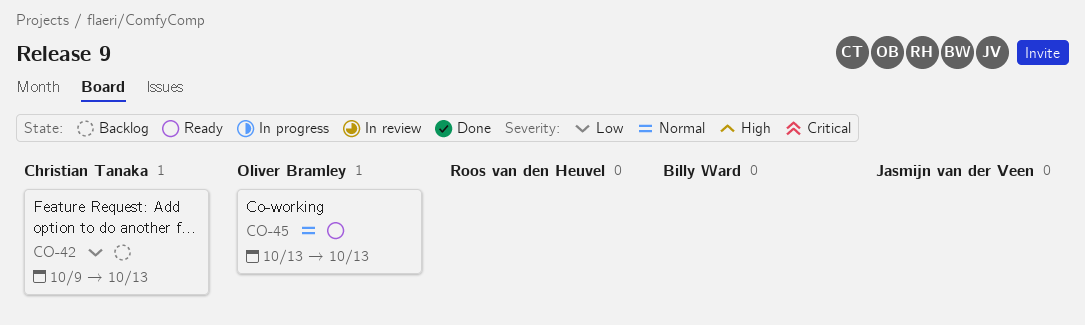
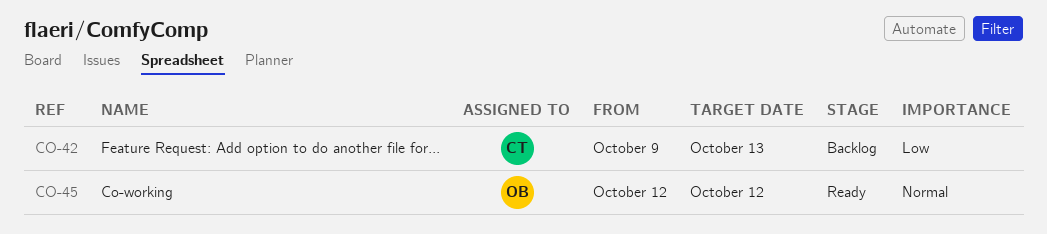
CO-45, start: Oct 13 -> Oct 12
CO-45, due: Oct 13 -> Oct 12

